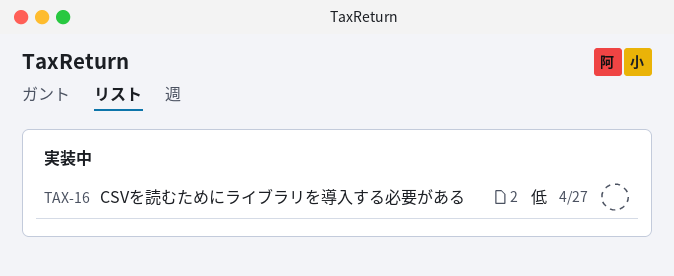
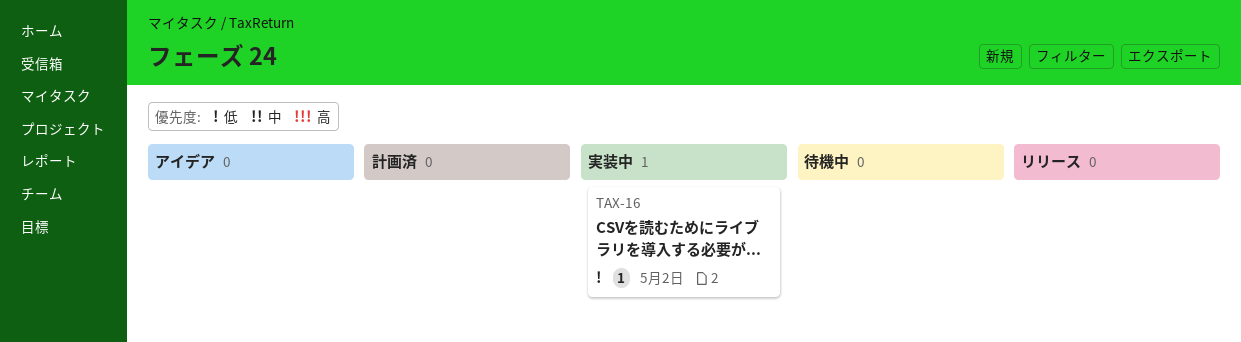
TAX-16, due: Apr 27 -> May 2

